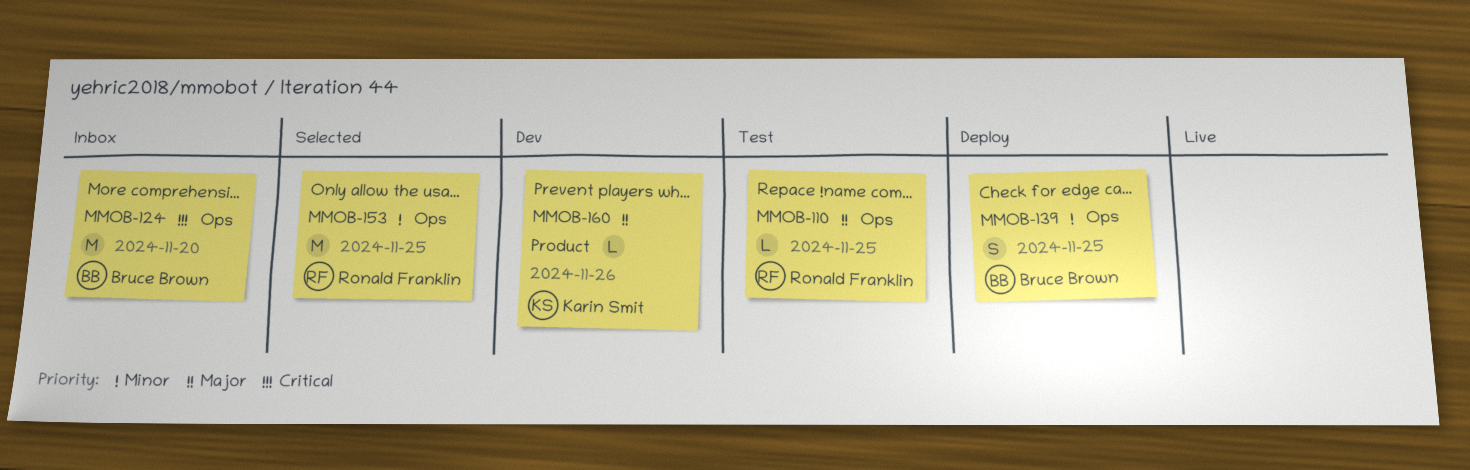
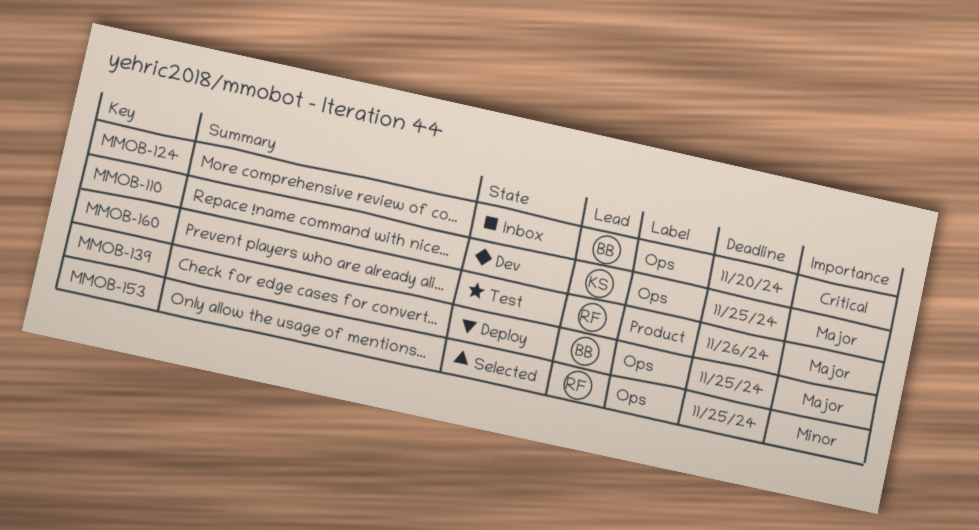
MMOB-110, status: Test -> Dev
MMOB-110, owner: Ronald Franklin -> Karin Smit
MMOB-139, priority: Minor -> Major
MMOB-160, status: Dev -> Test
MMOB-160, owner: Karin Smit -> Ronald Franklin

